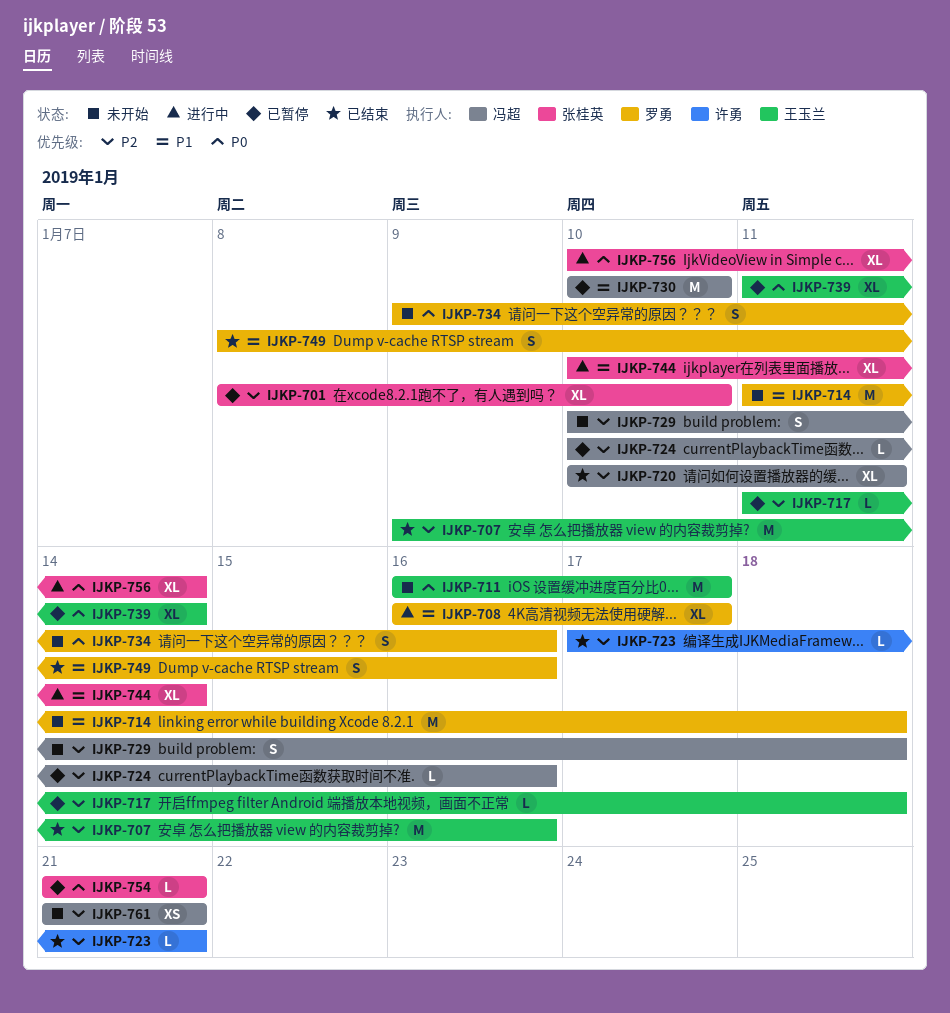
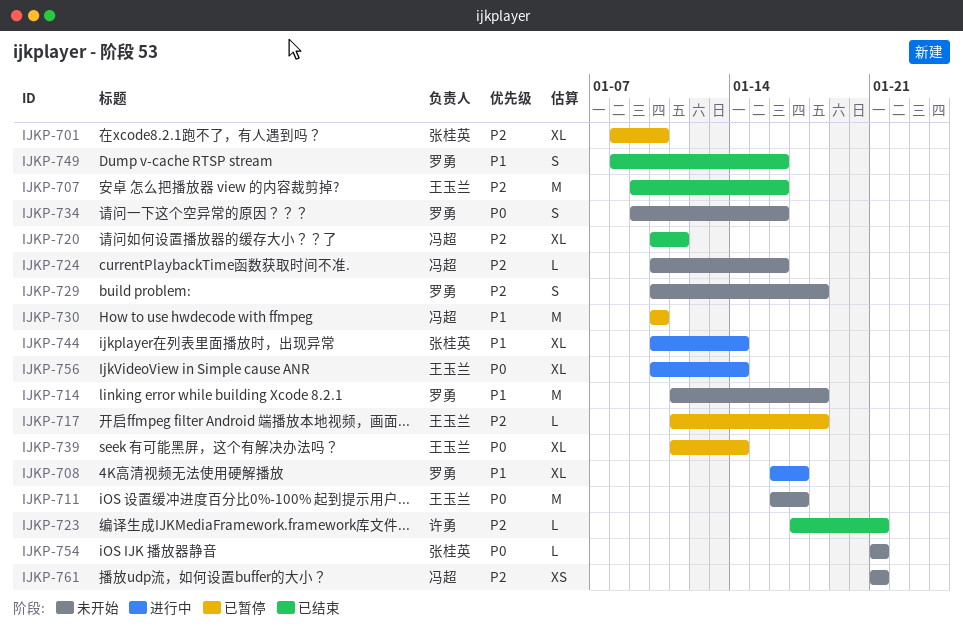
IJKP-724, status: 已暂停 -> 未开始
IJKP-729, owner: 冯超 -> 罗勇
IJKP-754, status: 已暂停 -> 未开始
IJKP-756, owner: 张桂英 -> 王玉兰

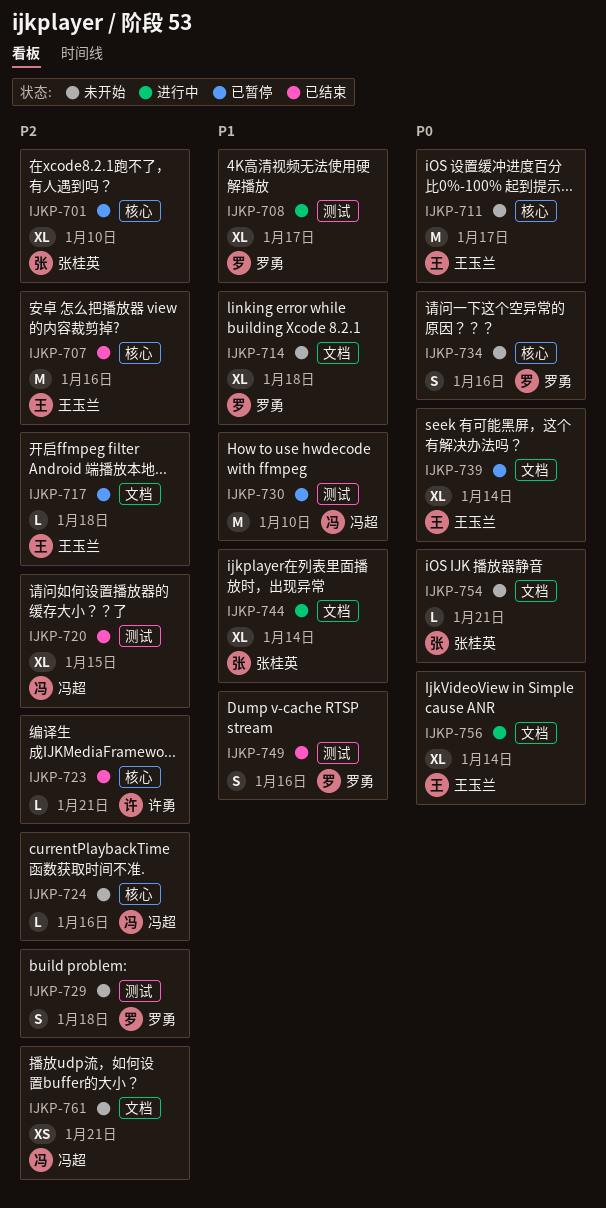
IJKP-714, estimate: M -> XL
IJKP-720, due: Jan 11 -> Jan 15

